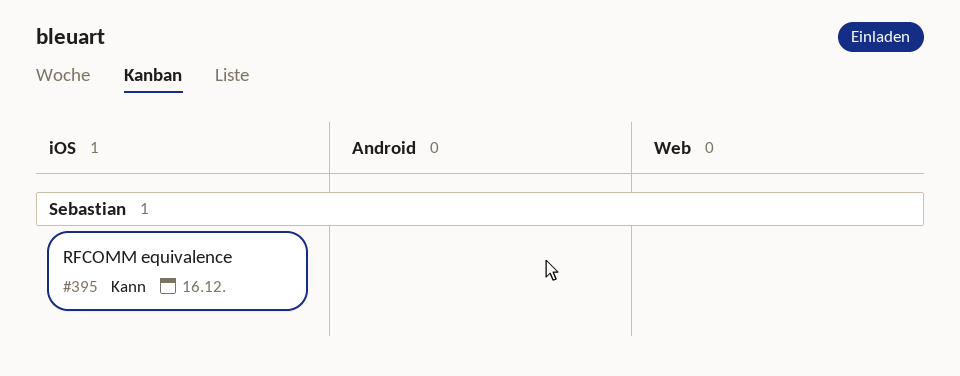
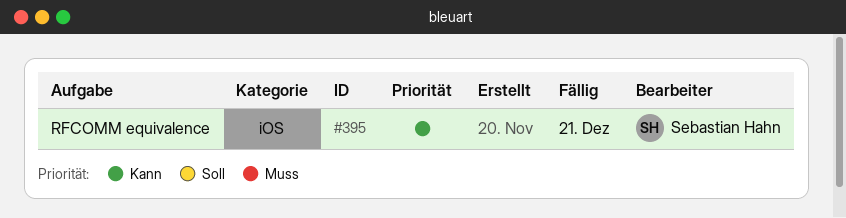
#395, due: Dec 16 -> Dec 21

